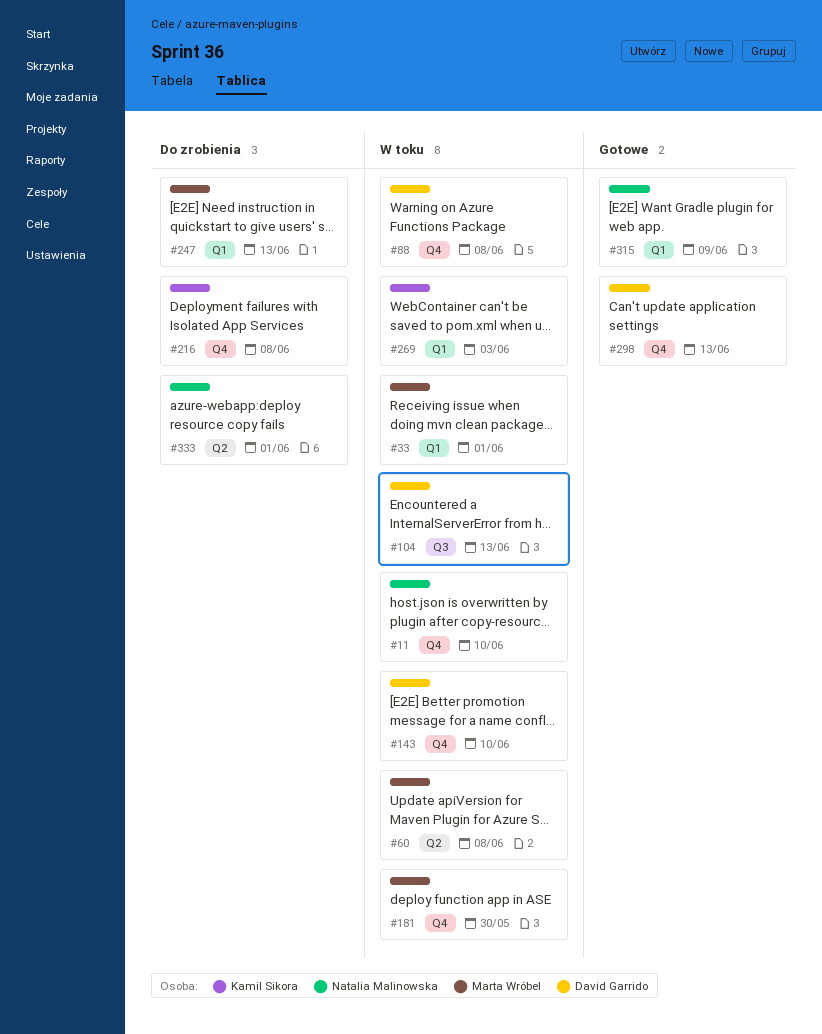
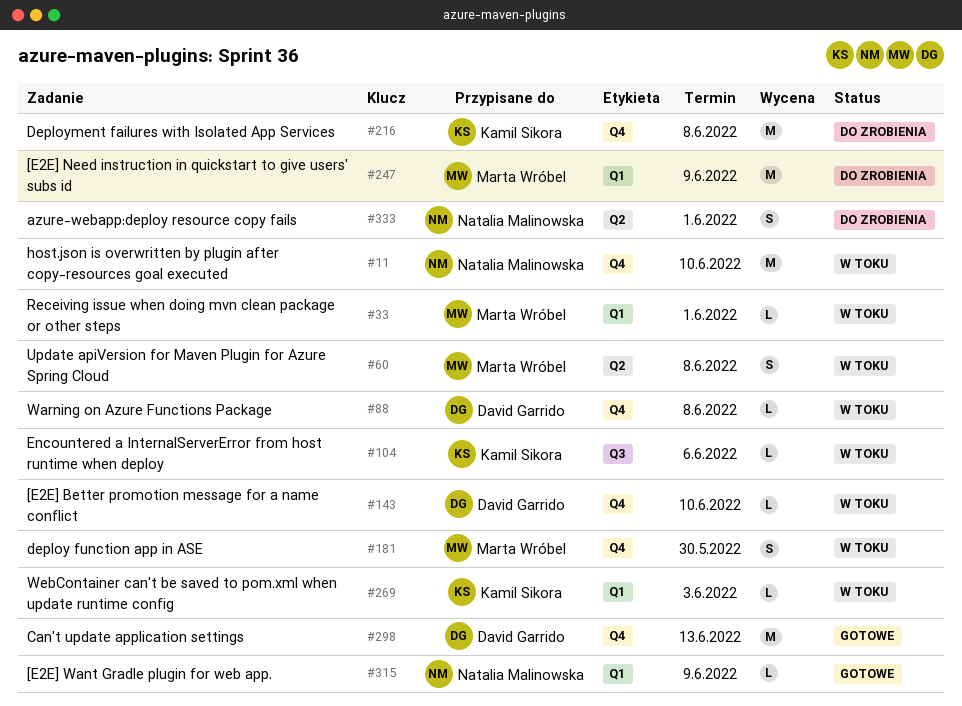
#104, owner: David Garrido -> Kamil Sikora
#104, due: Jun 13 -> Jun 6
#247, due: Jun 13 -> Jun 9

